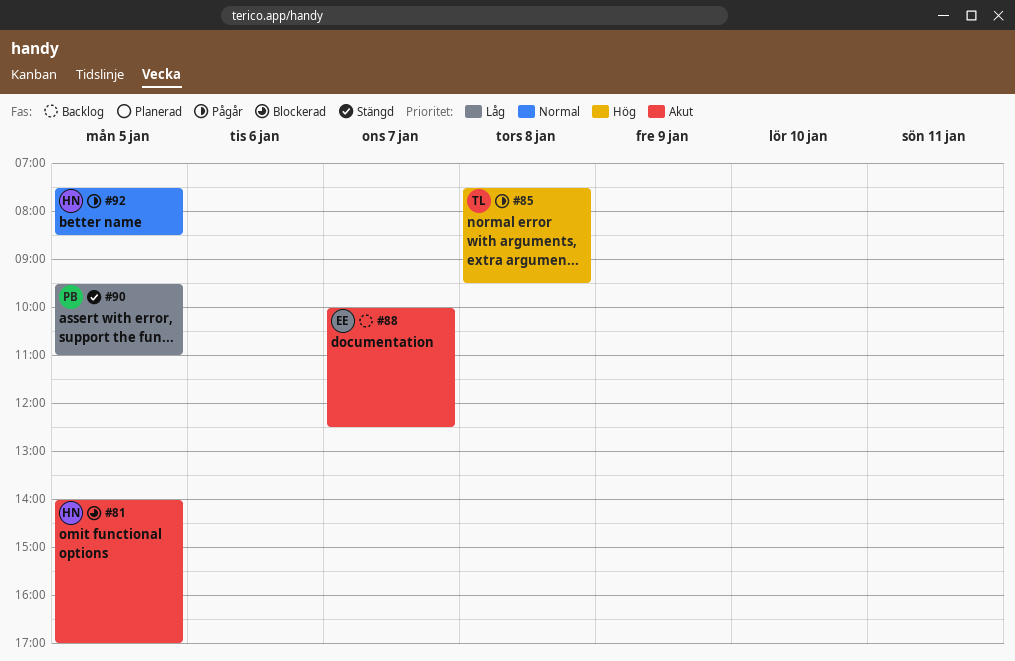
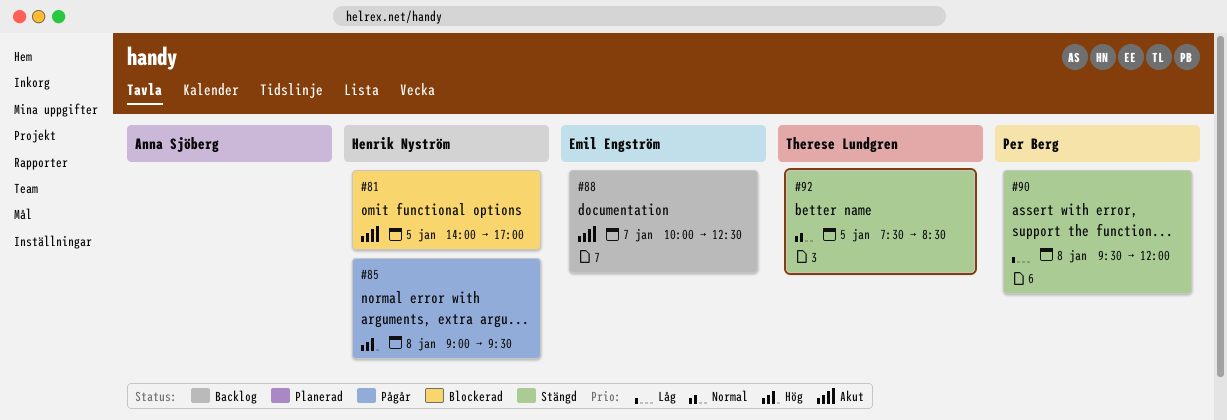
#85, owner: Therese Lundgren -> Henrik Nyström
#85, begins: 07:30 -> 09:00
#90, day: Jan 5 -> Jan 8
#90, ends: 11:00 -> 12:00
#92, status: Pågår -> Stängd
#92, owner: Henrik Nyström -> Therese Lundgren

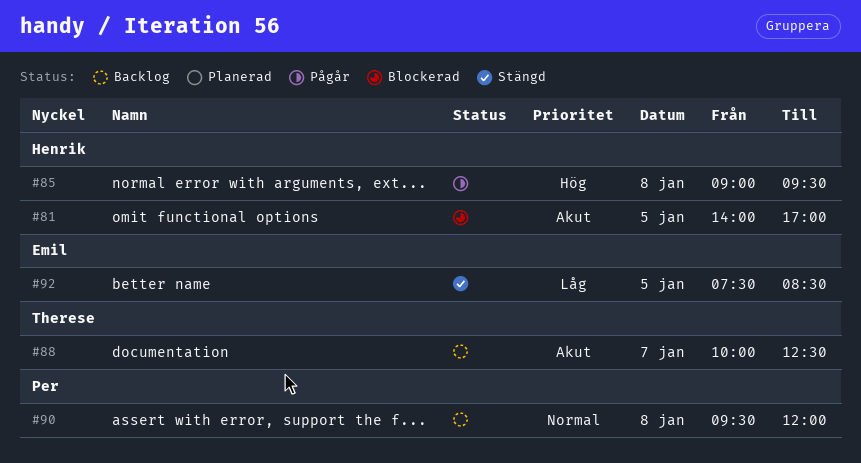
#88, owner: Emil Engström -> Therese Lundgren
#90, status: Stängd -> Backlog
#90, priority: Låg -> Normal
#92, owner: Therese Lundgren -> Emil Engström
#92, priority: Normal -> Låg

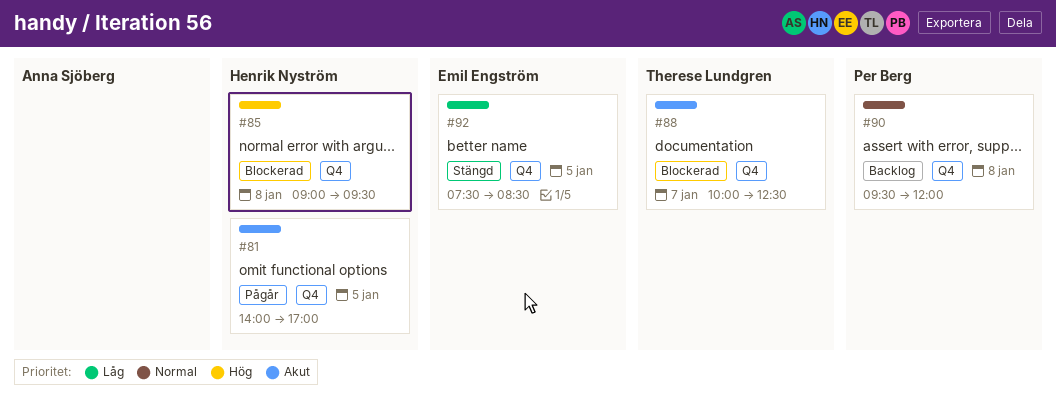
#81, status: Blockerad -> Pågår
#85, status: Pågår -> Blockerad
#88, status: Backlog -> Blockerad

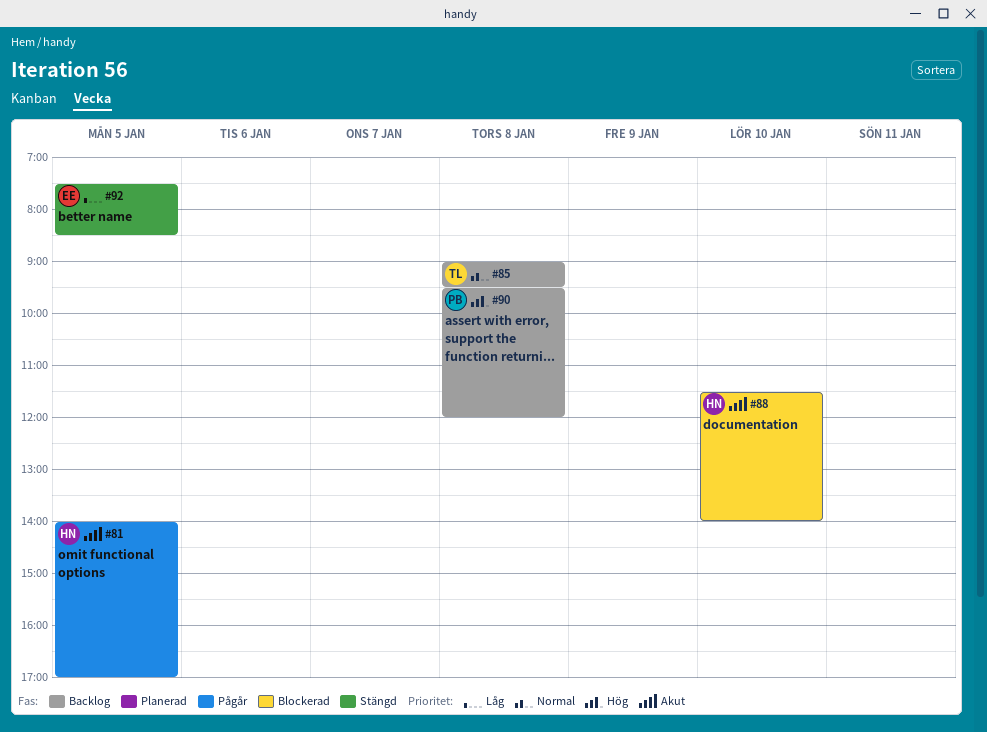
#85, status: Blockerad -> Backlog
#85, owner: Henrik Nyström -> Therese Lundgren
#85, priority: Hög -> Normal
#88, owner: Therese Lundgren -> Henrik Nyström
#88, day: Jan 7 -> Jan 10
#88, begins: 10:00 -> 11:30
#88, ends: 12:30 -> 14:00
#90, priority: Normal -> Hög

